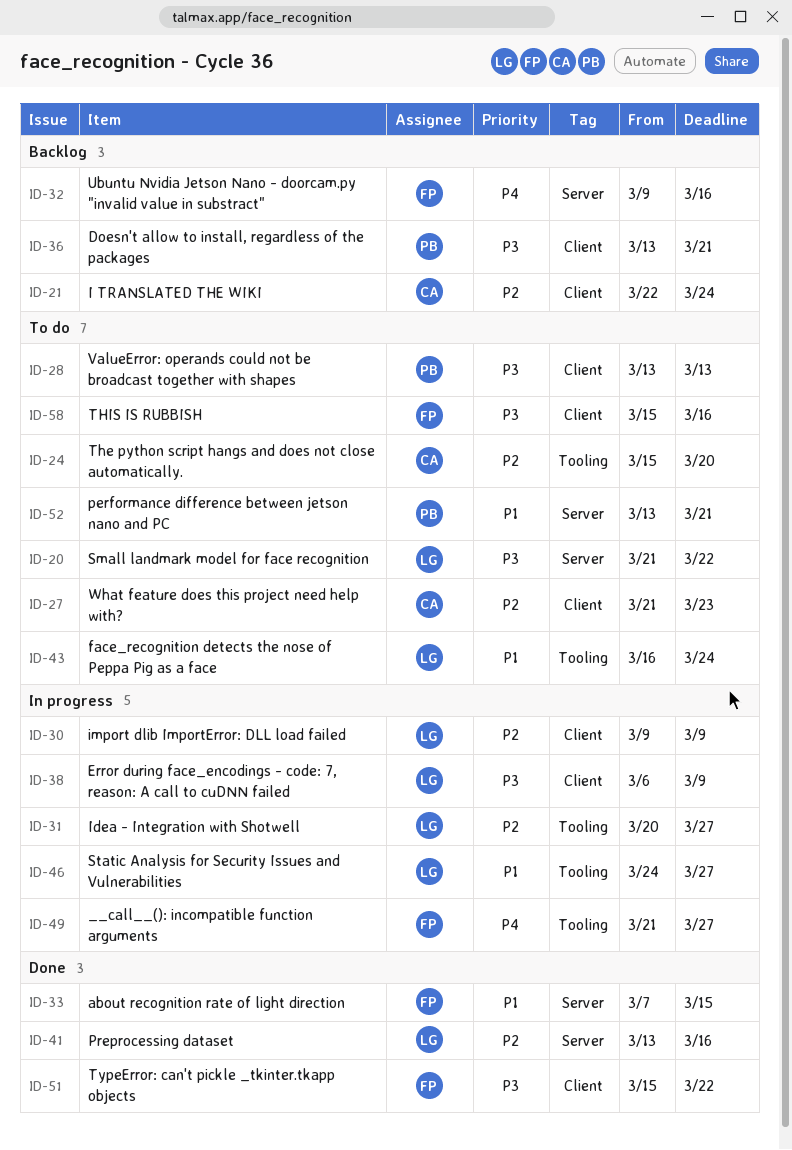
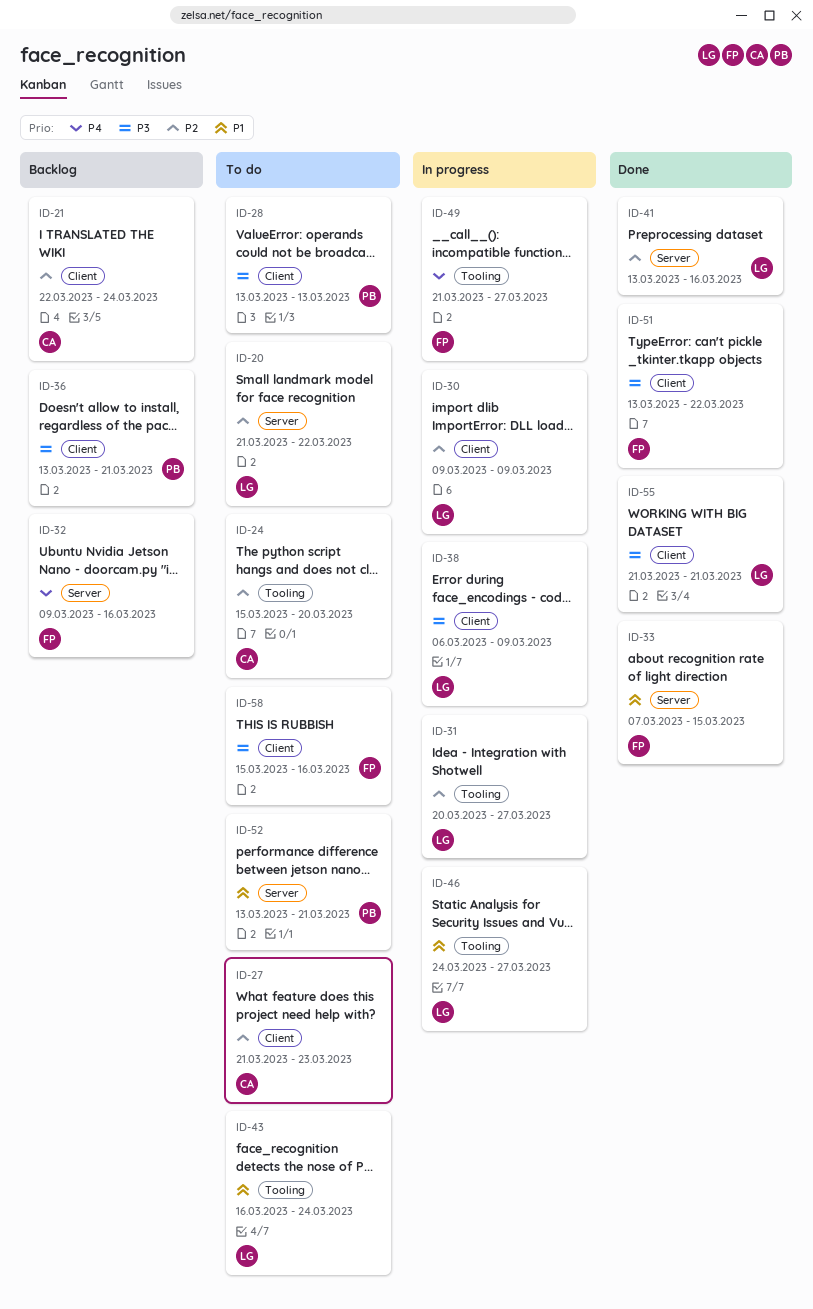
ID-20, priority: P3 -> P2
ID-51, start: Mar 15 -> Mar 13
ID-55: none -> present

